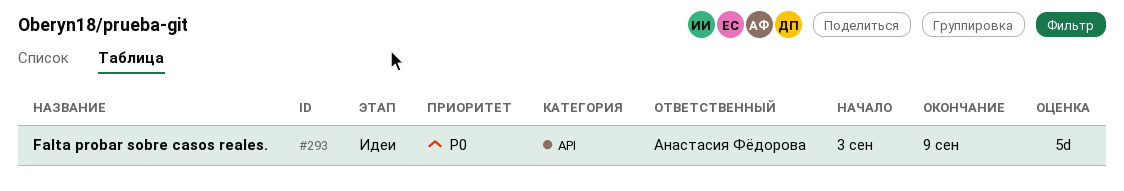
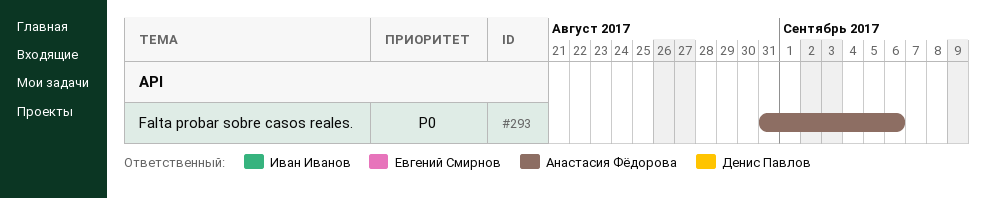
#293, start: Sep 3 -> Aug 31
#293, due: Sep 9 -> Sep 6

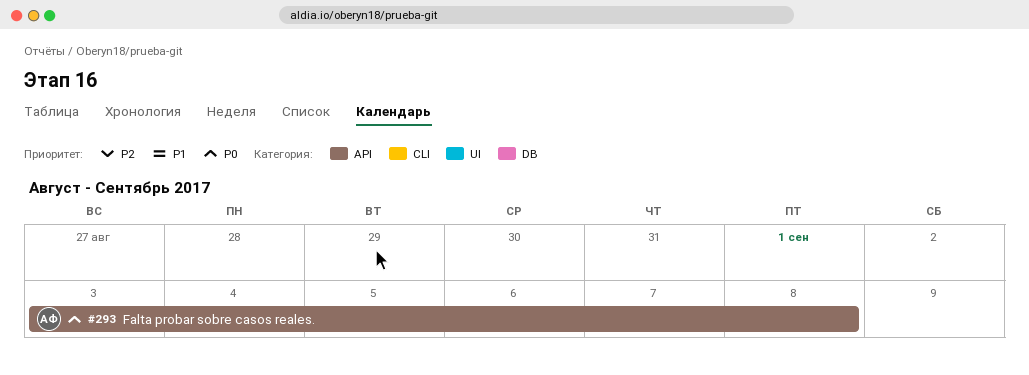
#293, start: Aug 31 -> Sep 3
#293, due: Sep 6 -> Sep 8

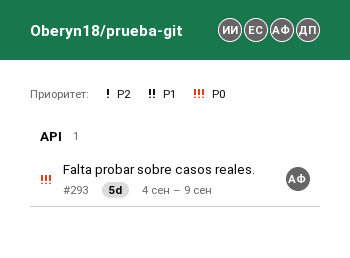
#293, start: Sep 3 -> Sep 4
#293, due: Sep 8 -> Sep 9

